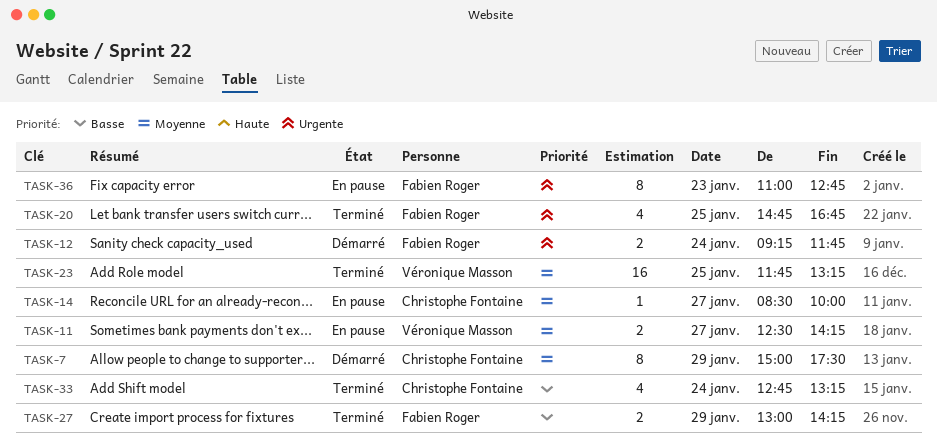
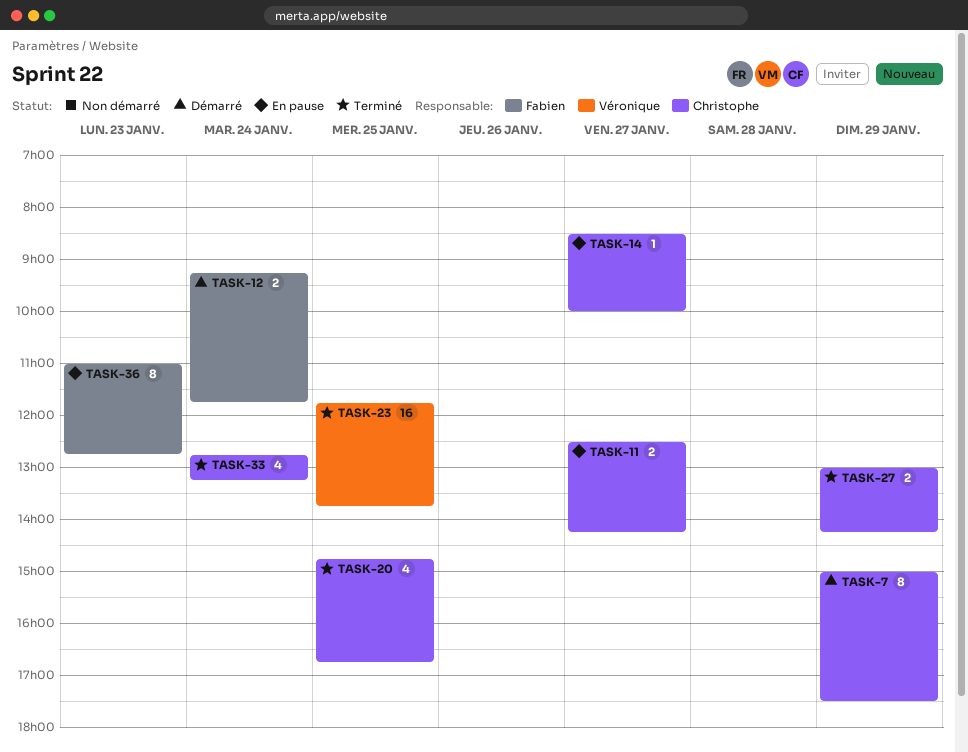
TASK-11, owner: Véronique Masson -> Christophe Fontaine
TASK-20, owner: Fabien Roger -> Christophe Fontaine
TASK-23, ends: 13:15 -> 13:45
TASK-27, owner: Fabien Roger -> Christophe Fontaine

